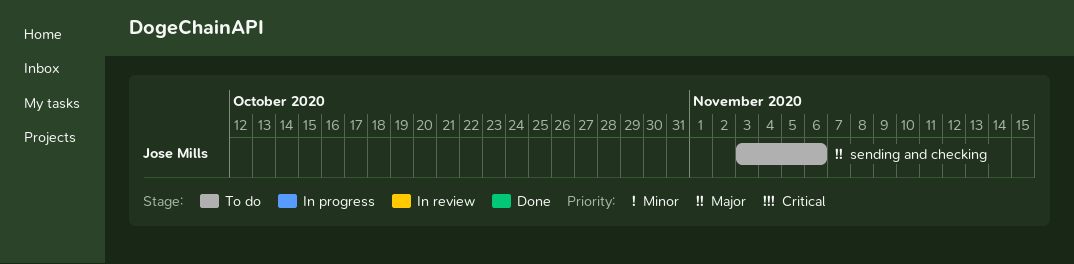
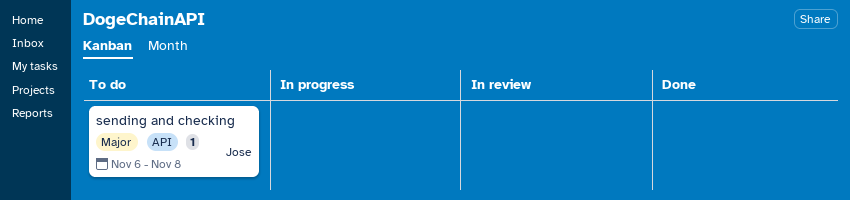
sending and checking, start: Nov 3 -> Nov 6
sending and checking, due: Nov 6 -> Nov 8

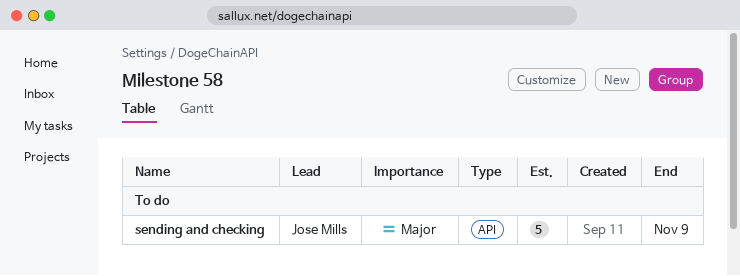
sending and checking, estimate: 1 -> 5
sending and checking, due: Nov 8 -> Nov 9

